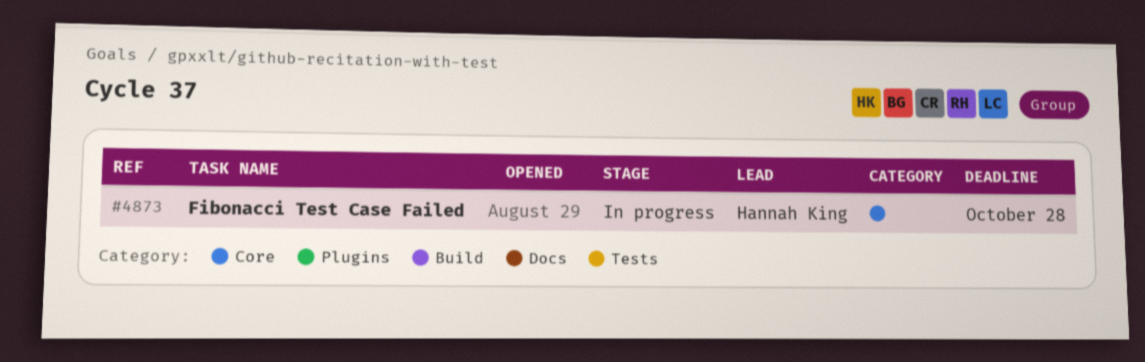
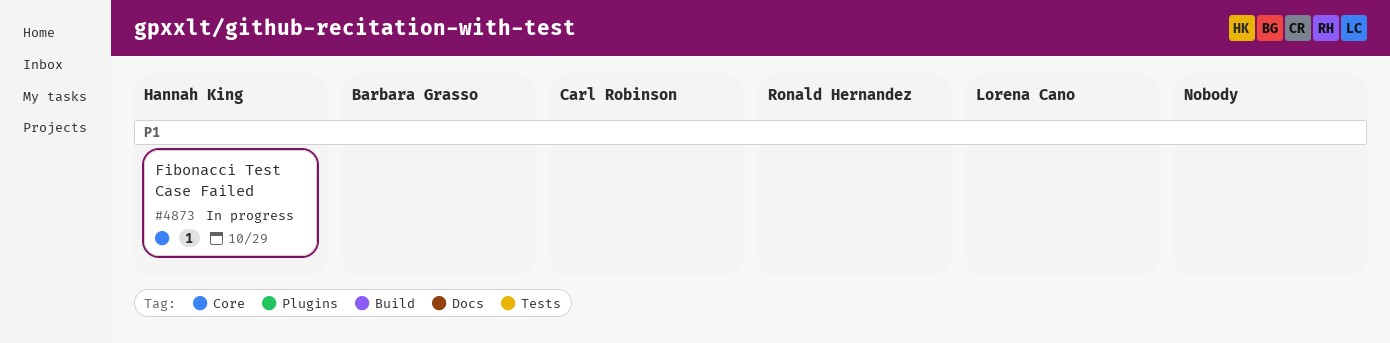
#4873, due: Oct 28 -> Oct 29

